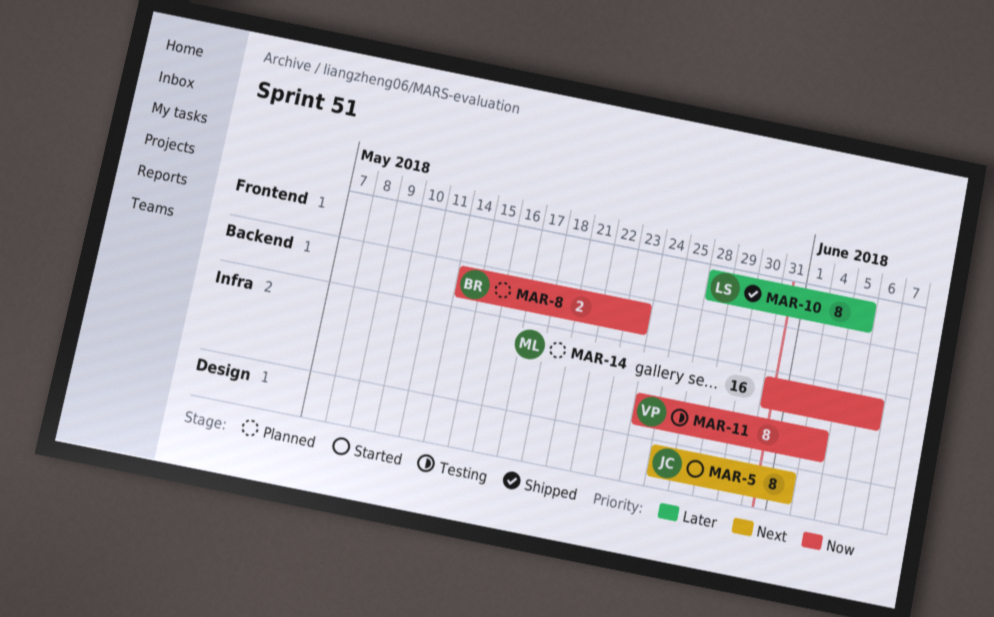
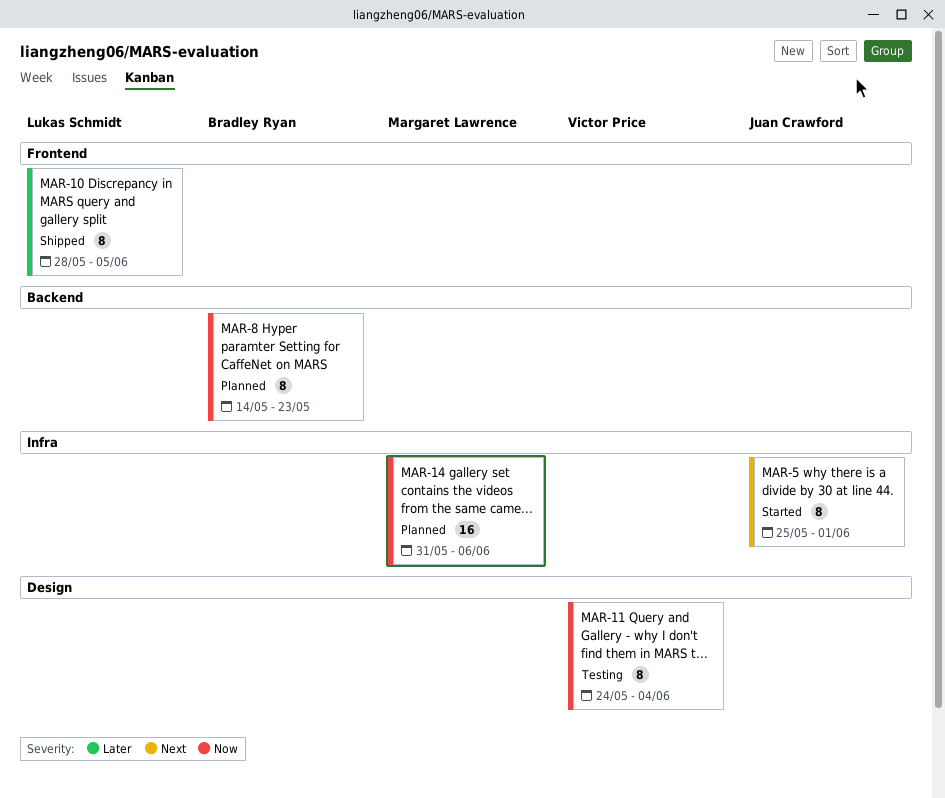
MAR-5, label: Design -> Infra
MAR-8, estimate: 2 -> 8
MAR-11, label: Infra -> Design

